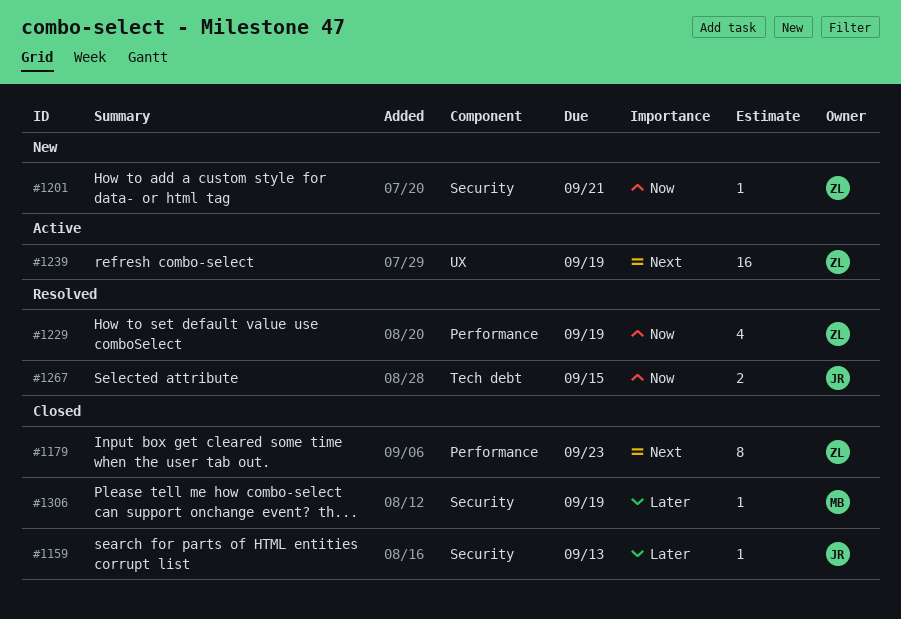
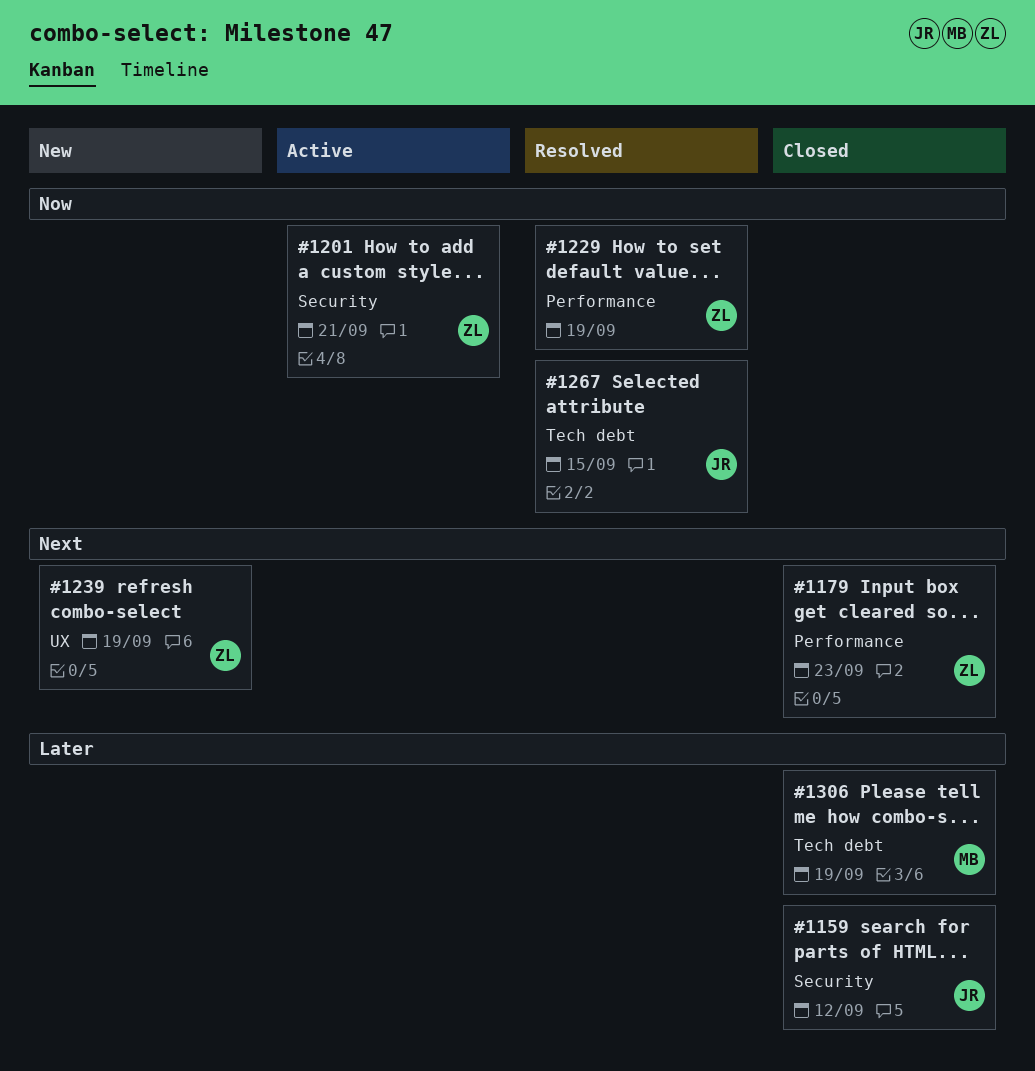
#1159, due: Sep 13 -> Sep 12
#1201, status: New -> Active
#1239, status: Active -> New
#1306, label: Security -> Tech debt

